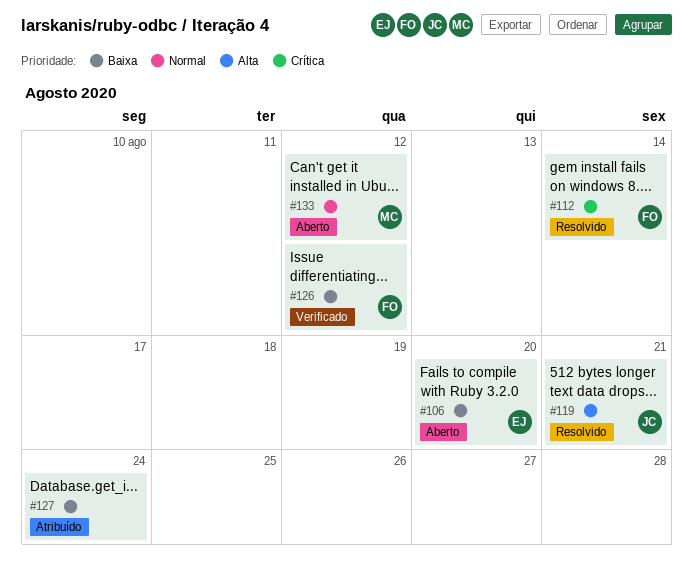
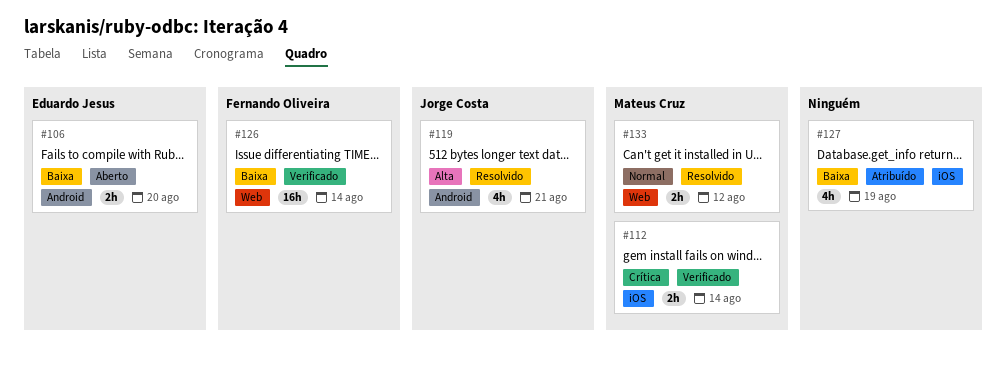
#112, status: Resolvido -> Verificado
#112, owner: Fernando Oliveira -> Mateus Cruz
#126, due: Aug 12 -> Aug 14
#127, due: Aug 24 -> Aug 19
#133, status: Aberto -> Resolvido

